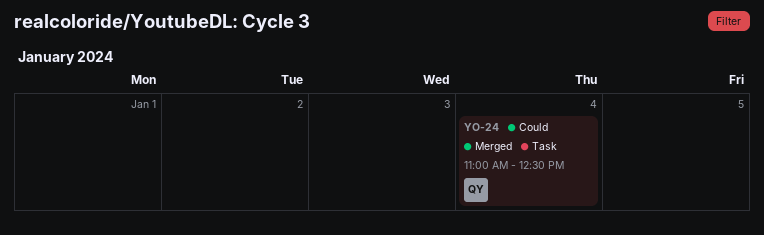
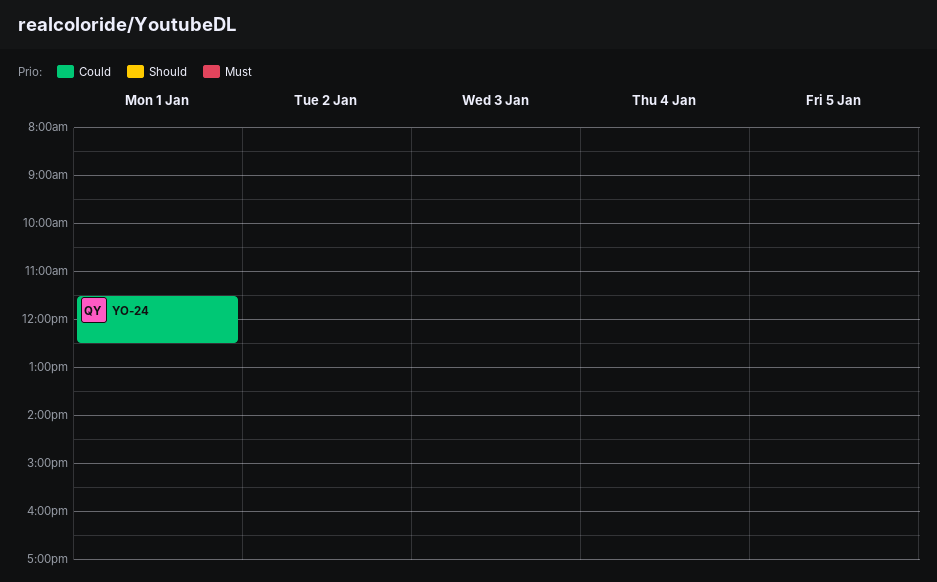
YO-24, day: Jan 4 -> Jan 1
YO-24, begins: 11:00 -> 11:30

